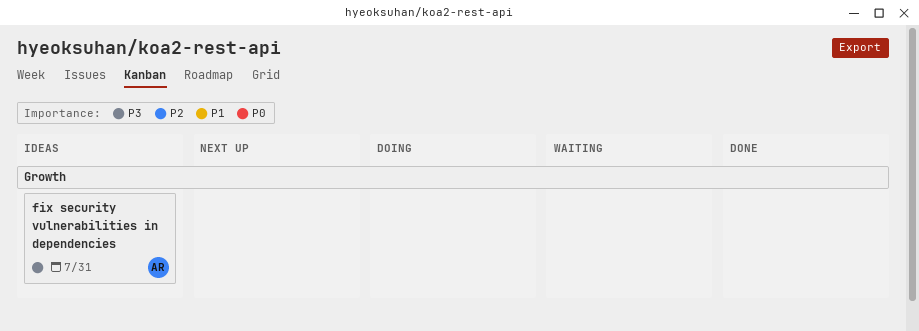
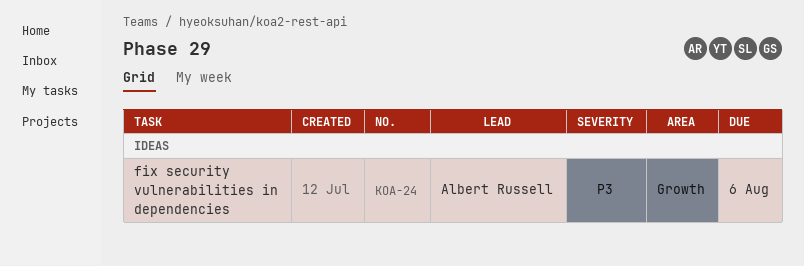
fix security vulnerabilities in dependencies, due: Jul 31 -> Aug 6

